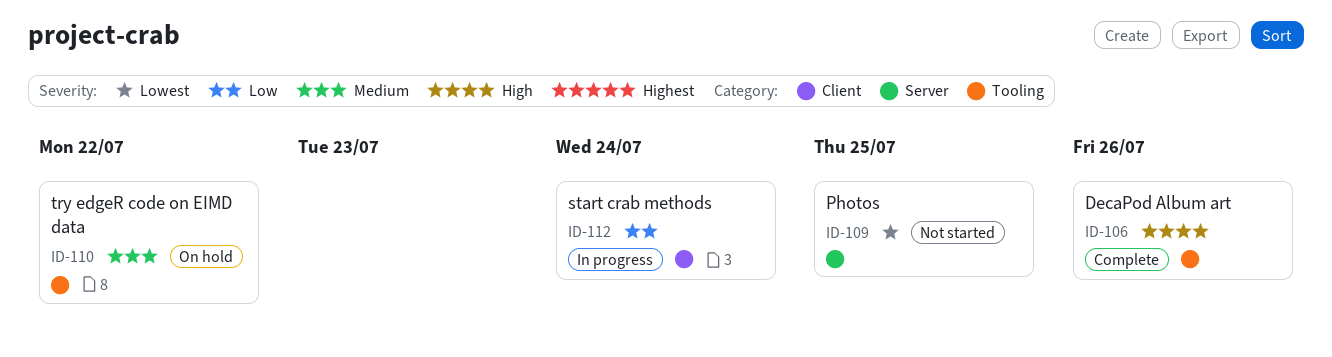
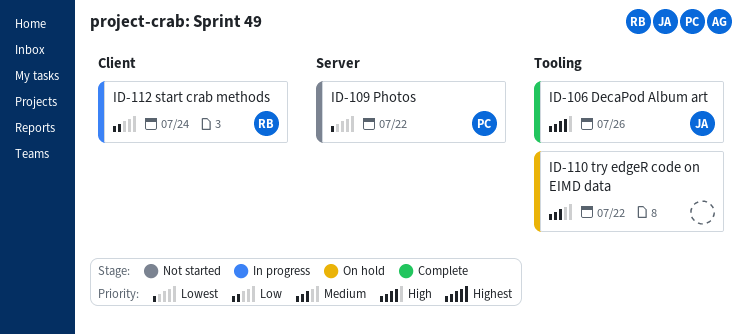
ID-109, due: Jul 25 -> Jul 22

